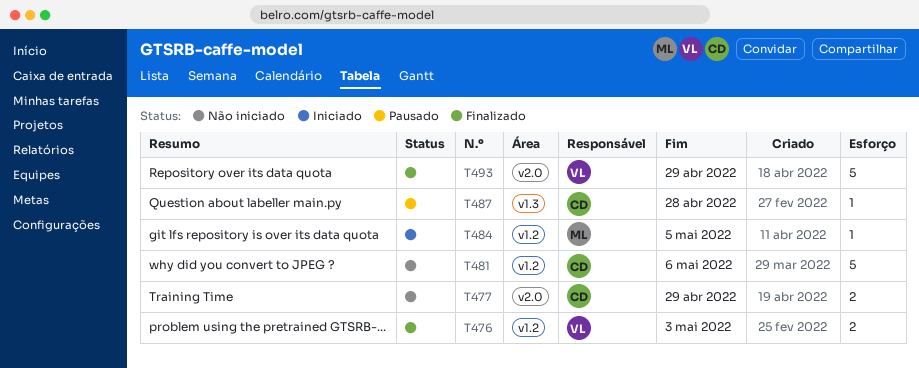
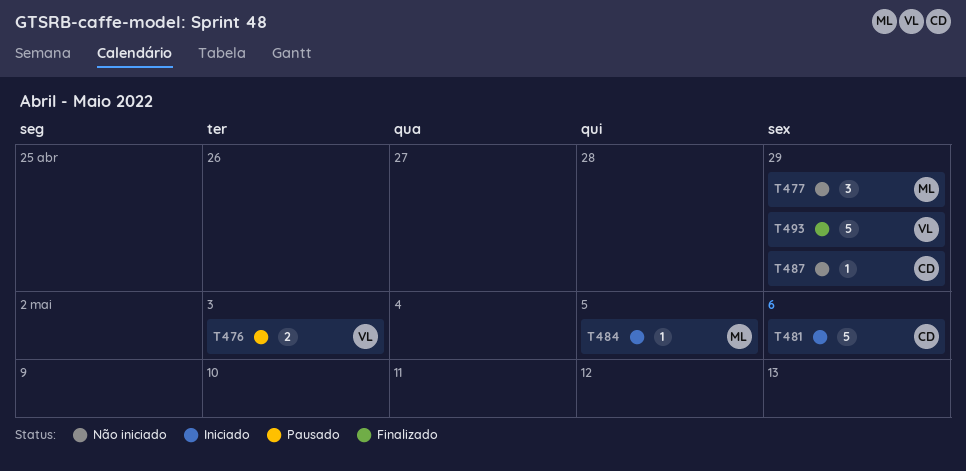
T476, status: Finalizado -> Pausado
T477, owner: CD -> ML
T477, estimate: 2 -> 3
T481, status: Não iniciado -> Iniciado
T487, status: Pausado -> Não iniciado
T487, due: Apr 28 -> Apr 29

